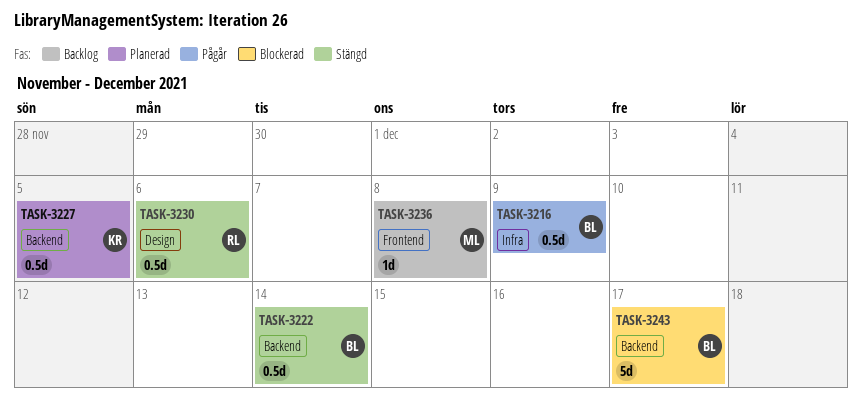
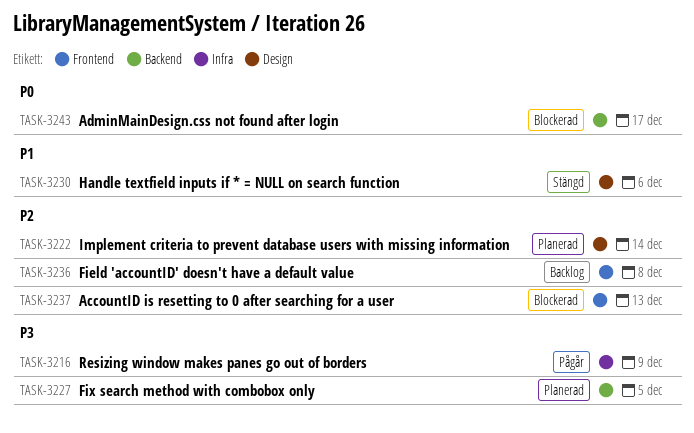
TASK-3222, status: Stängd -> Planerad
TASK-3222, label: Backend -> Design
TASK-3237: none -> present

